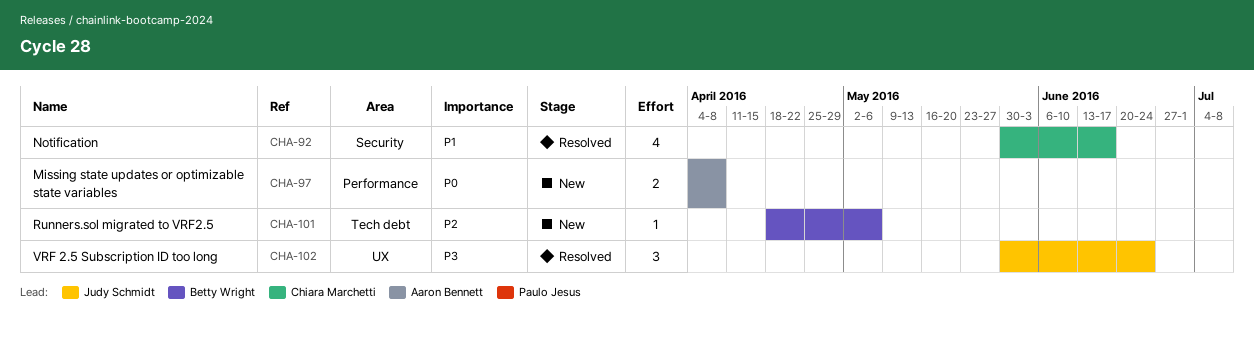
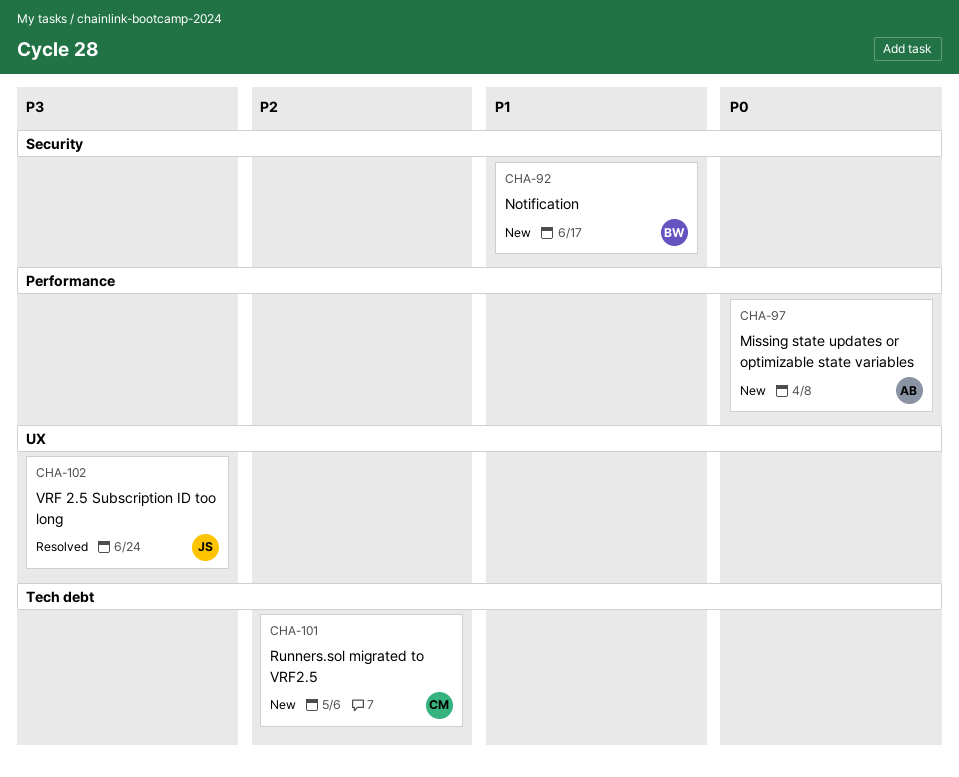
CHA-92, status: Resolved -> New
CHA-92, owner: Chiara Marchetti -> Betty Wright
CHA-101, owner: Betty Wright -> Chiara Marchetti

